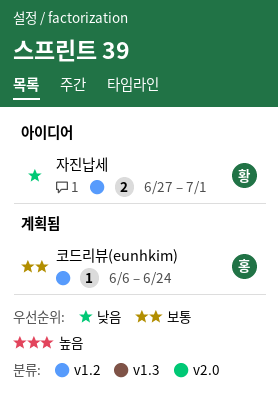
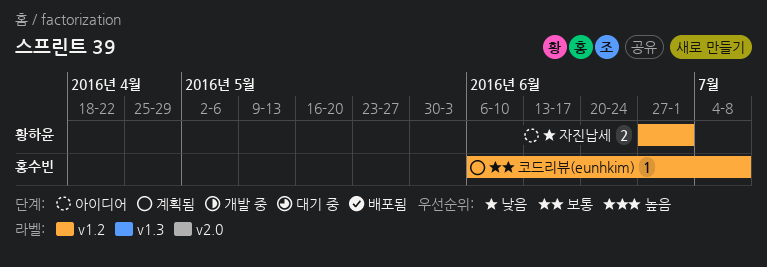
코드리뷰(eunhkim), due: Jun 24 -> Jul 8

